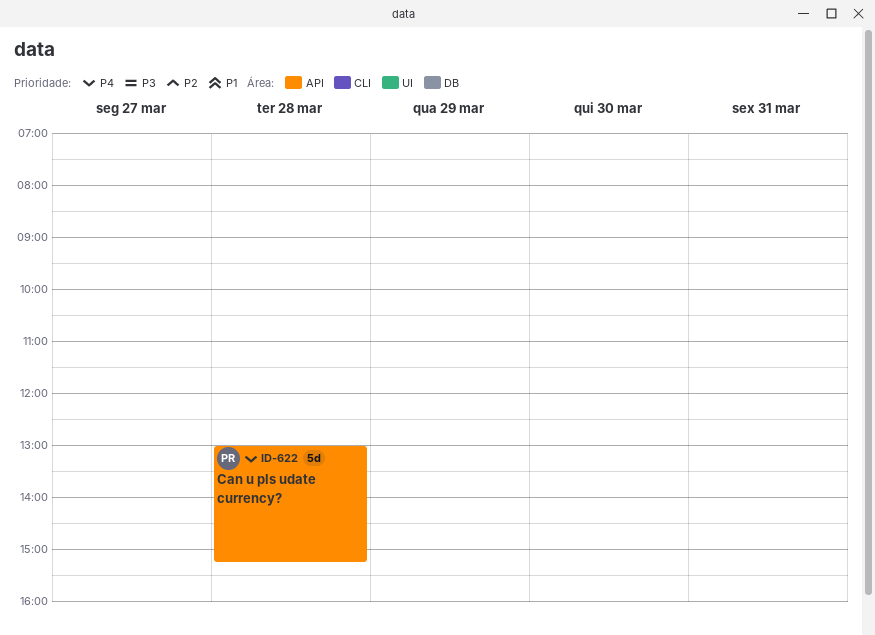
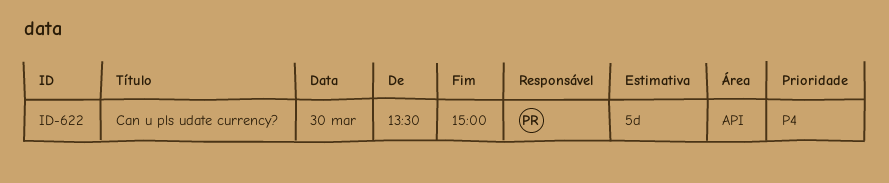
ID-622, day: Mar 28 -> Mar 30
ID-622, begins: 13:00 -> 13:30
ID-622, ends: 15:15 -> 15:00

